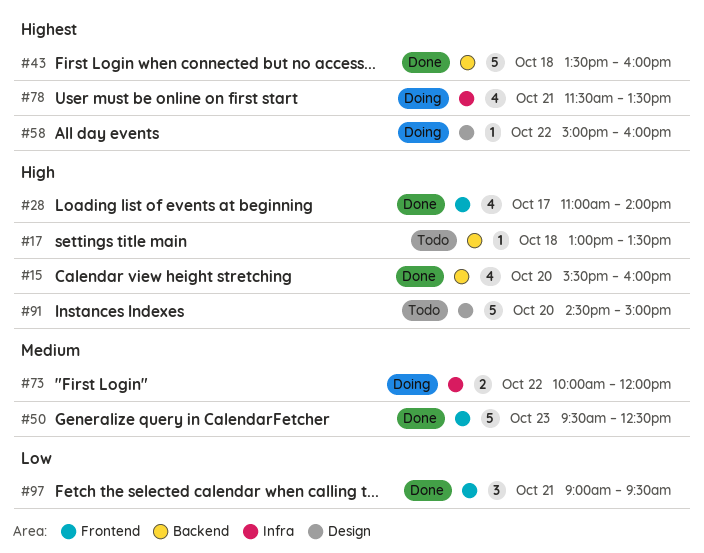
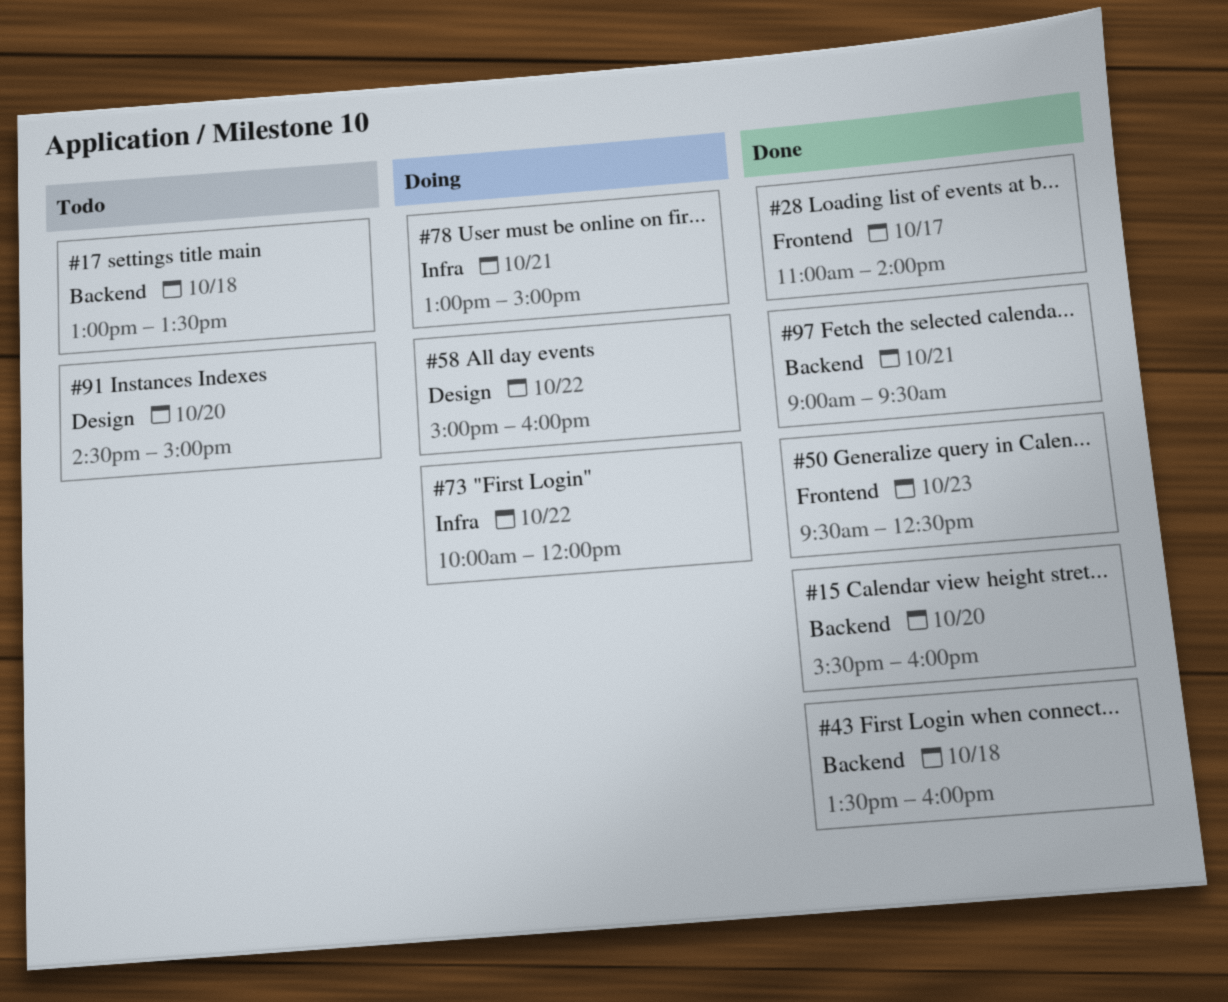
#78, begins: 11:30 -> 13:00
#78, ends: 13:30 -> 15:00
#97, label: Frontend -> Backend

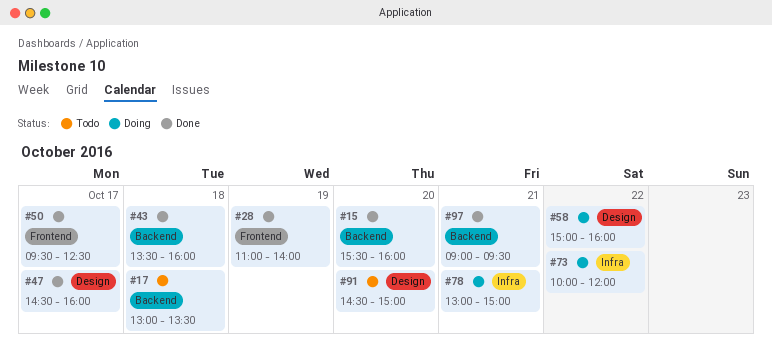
#28, day: Oct 17 -> Oct 19
#47: none -> present
#50, day: Oct 23 -> Oct 17

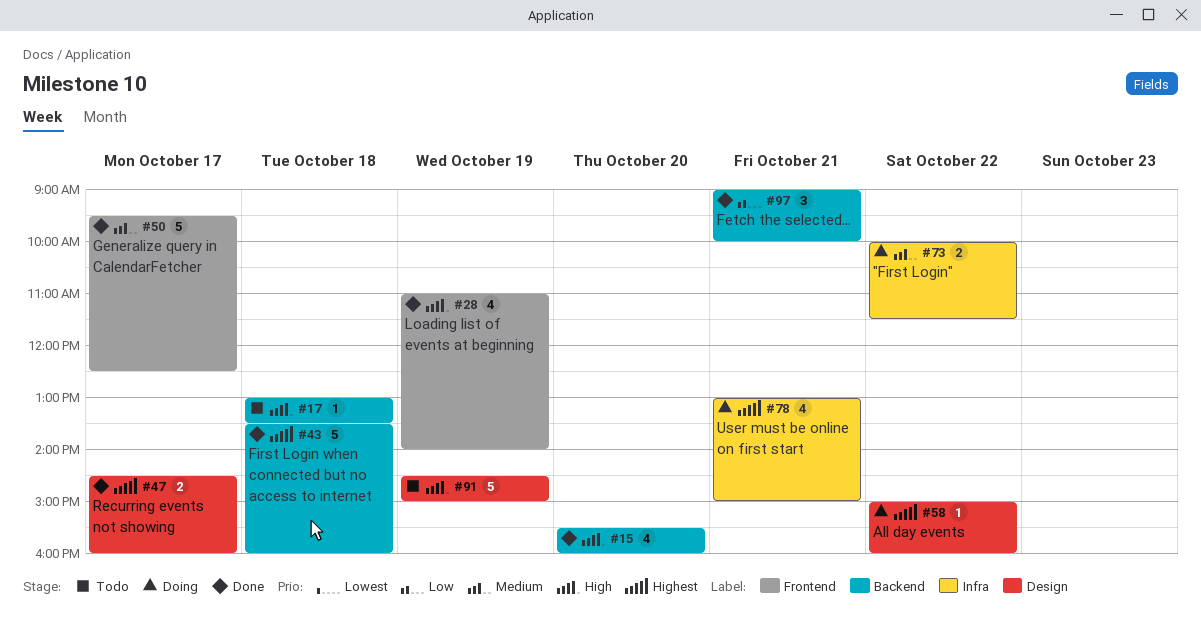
#73, ends: 12:00 -> 11:30
#91, day: Oct 20 -> Oct 19
#97, ends: 09:30 -> 10:00

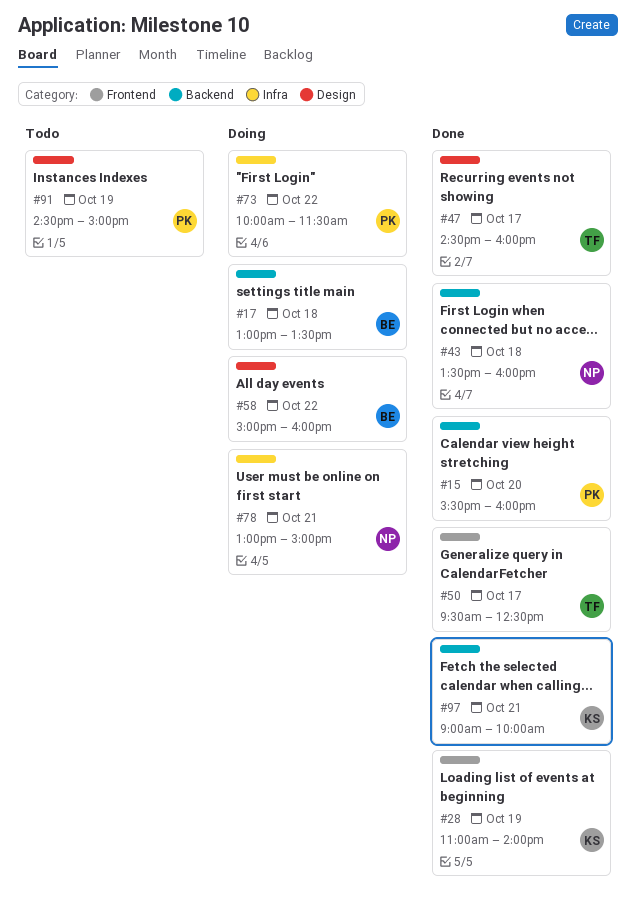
#17, status: Todo -> Doing

